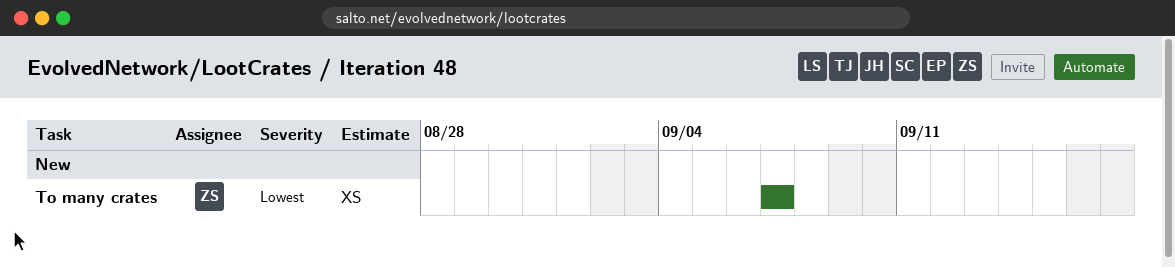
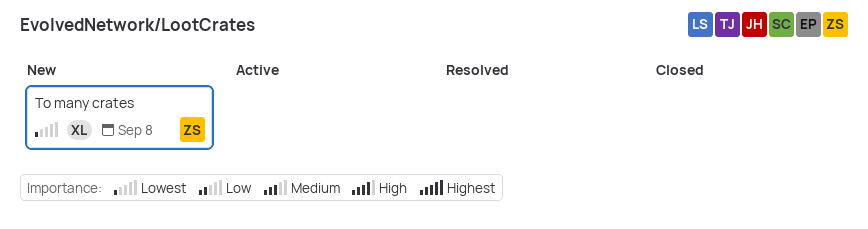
To many crates, estimate: XS -> XL
To many crates, due: Sep 7 -> Sep 8

